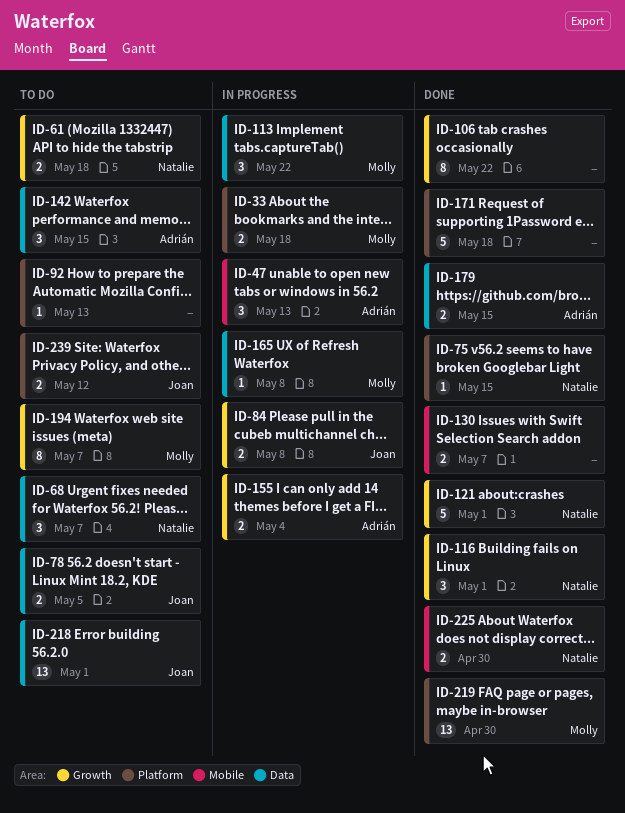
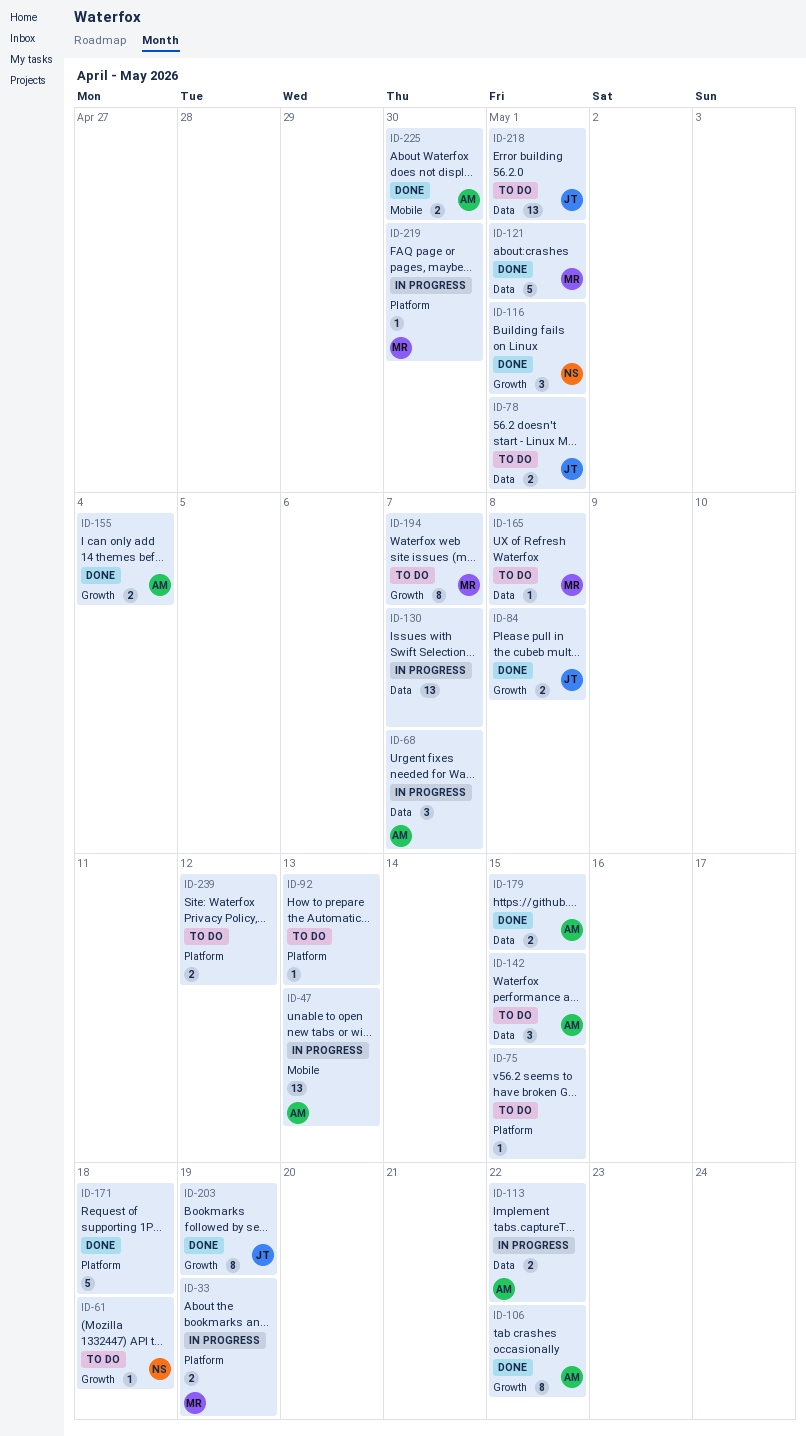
ID-33, due: May 18 -> May 19
ID-47, estimate: 3 -> 13
ID-61, estimate: 2 -> 1
ID-68, status: To do -> In progress
ID-68, owner: Natalie -> Adrián
ID-75, status: Done -> To do
ID-75, owner: Natalie -> none
ID-78, due: May 5 -> May 1
ID-84, status: In progress -> Done
ID-106, owner: none -> Adrián
ID-113, owner: Molly -> Adrián
ID-113, estimate: 3 -> 2
ID-121, owner: Natalie -> Molly
ID-121, label: Growth -> Data
ID-130, status: Done -> In progress
ID-130, label: Mobile -> Data
ID-130, estimate: 2 -> 13
ID-155, status: In progress -> Done
ID-165, status: In progress -> To do
ID-203: none -> present
ID-219, status: Done -> In progress
ID-219, estimate: 13 -> 1
ID-225, owner: Natalie -> Adrián
ID-239, owner: Joan -> none

